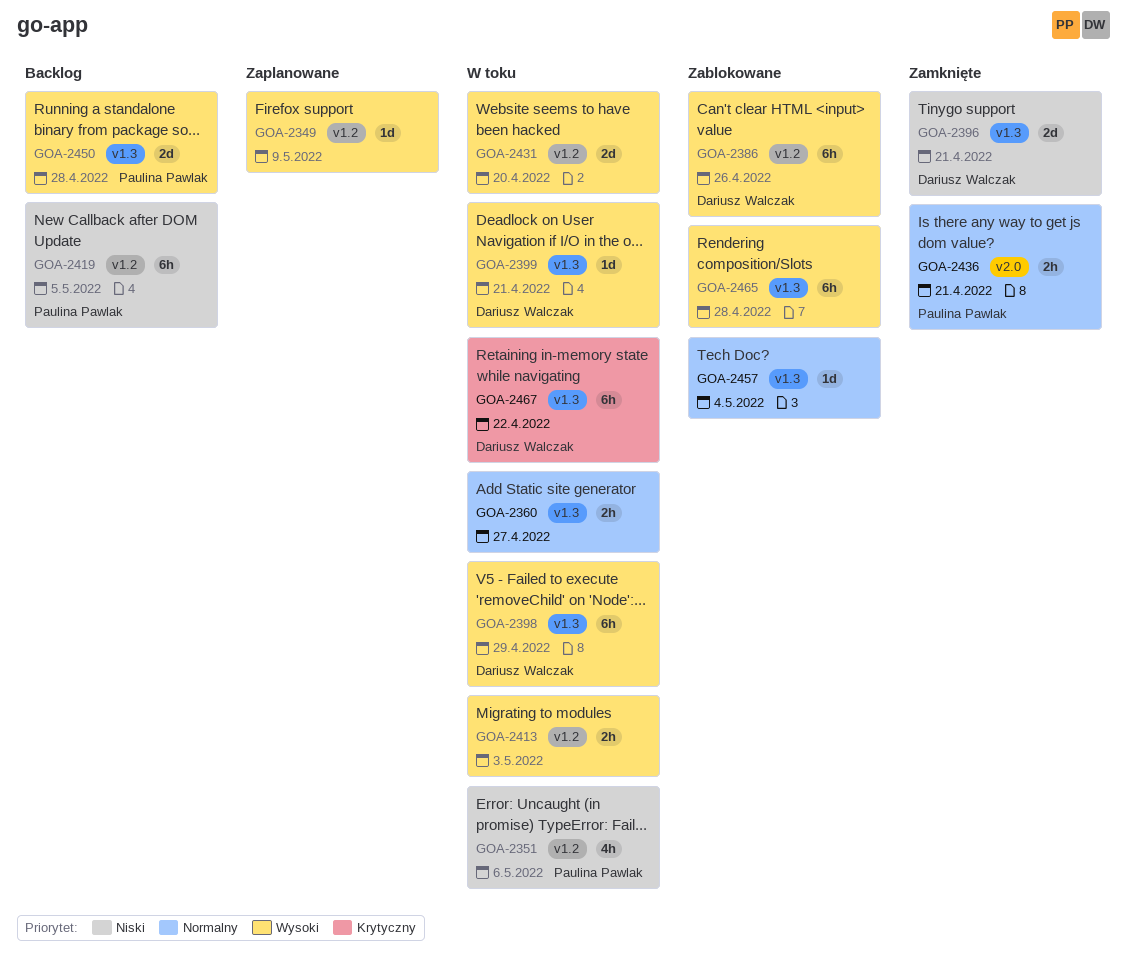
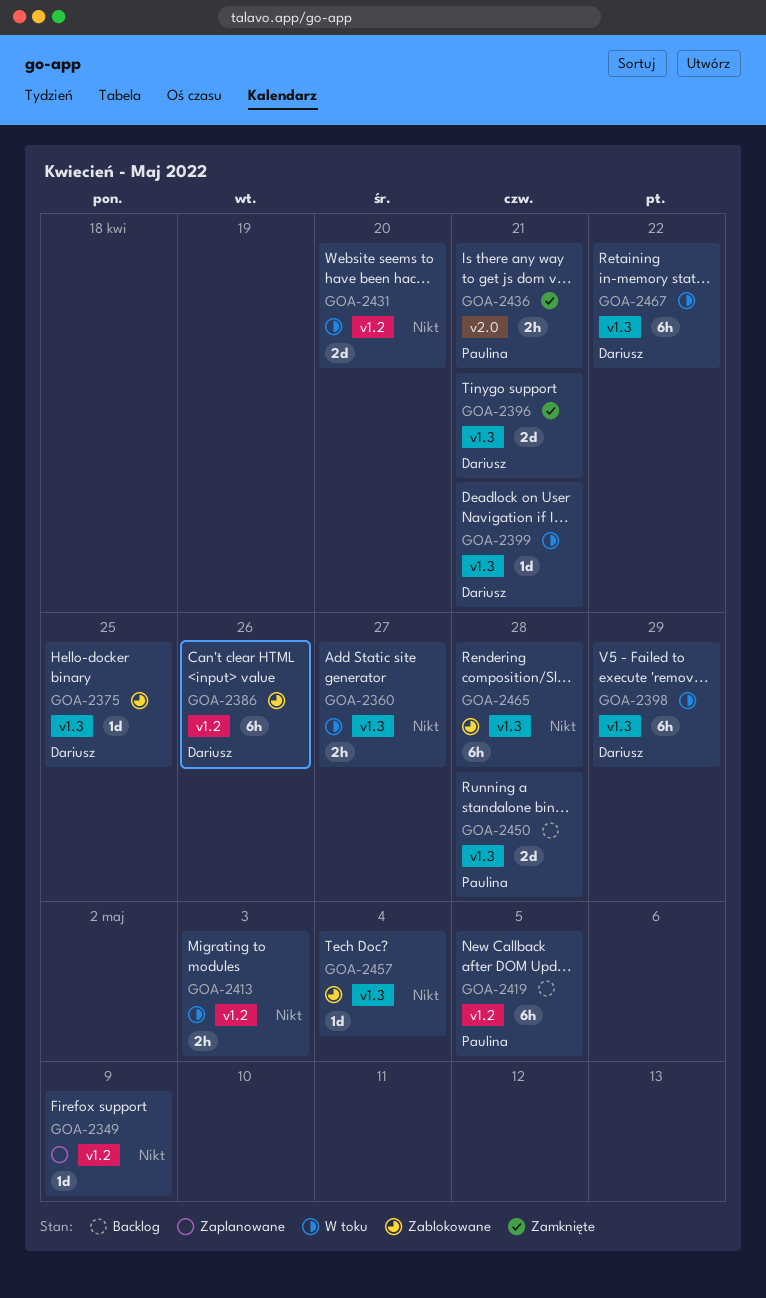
GOA-2351: present -> none
GOA-2375: none -> present

